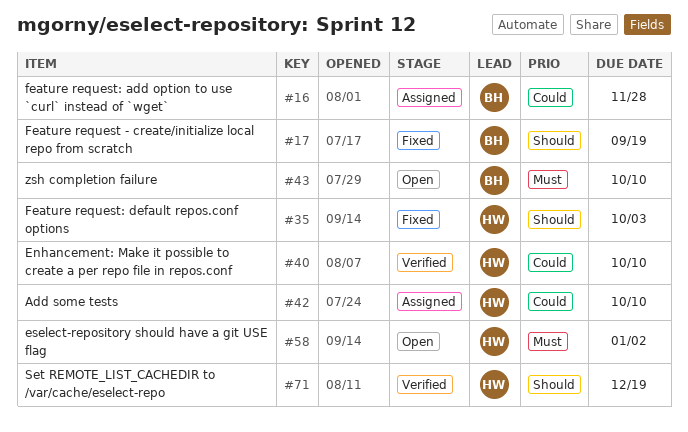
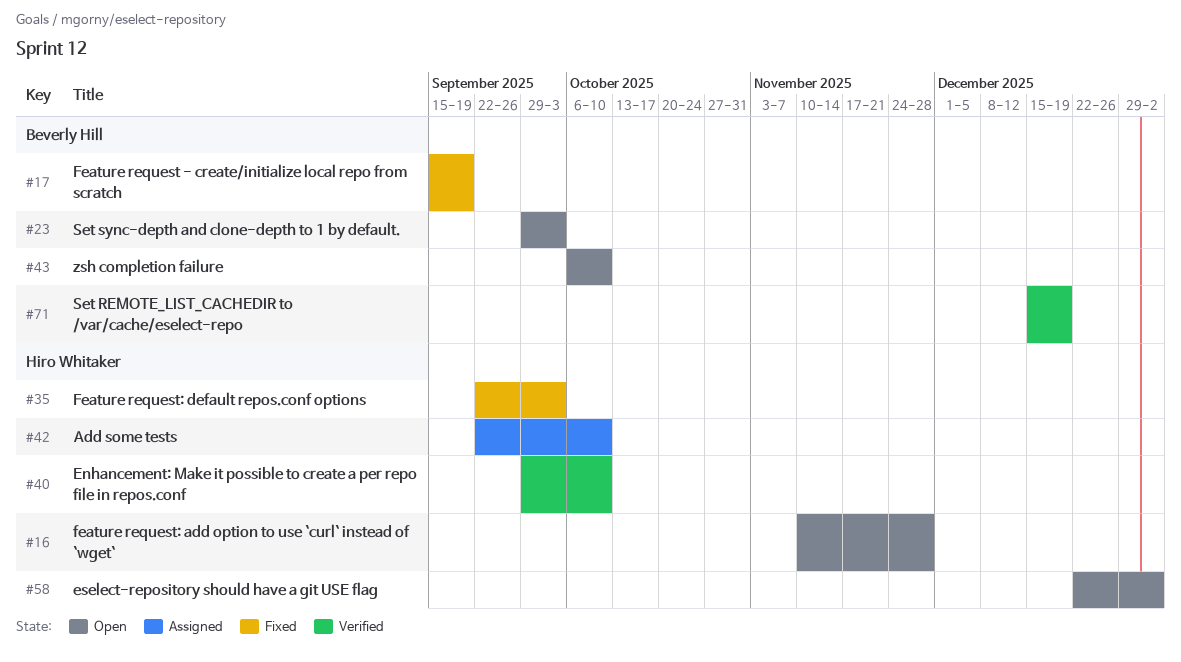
#16, status: Assigned -> Open
#16, owner: Beverly Hill -> Hiro Whitaker
#23: none -> present
#71, owner: Hiro Whitaker -> Beverly Hill

